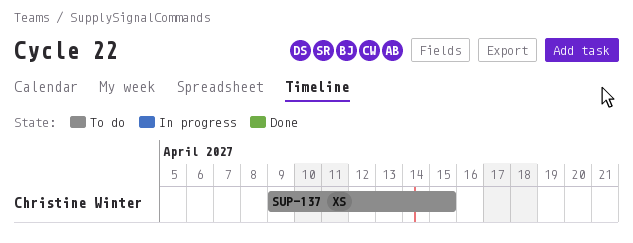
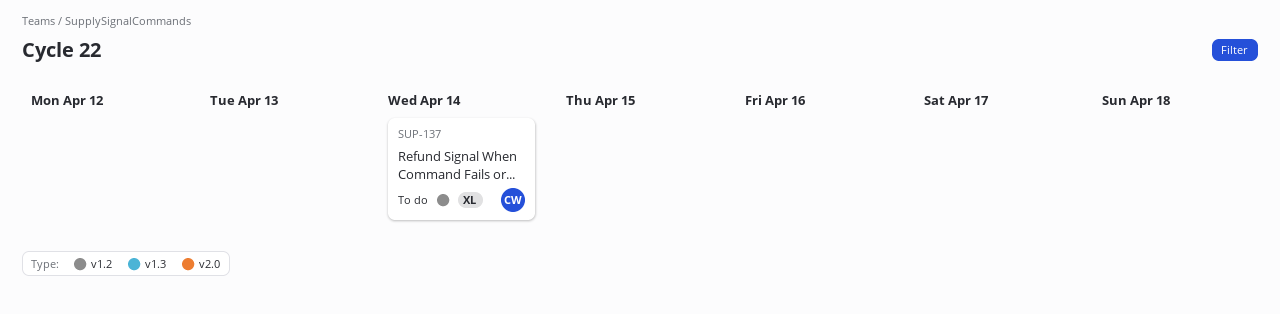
SUP-137, estimate: XS -> XL
SUP-137, due: Apr 15 -> Apr 14

